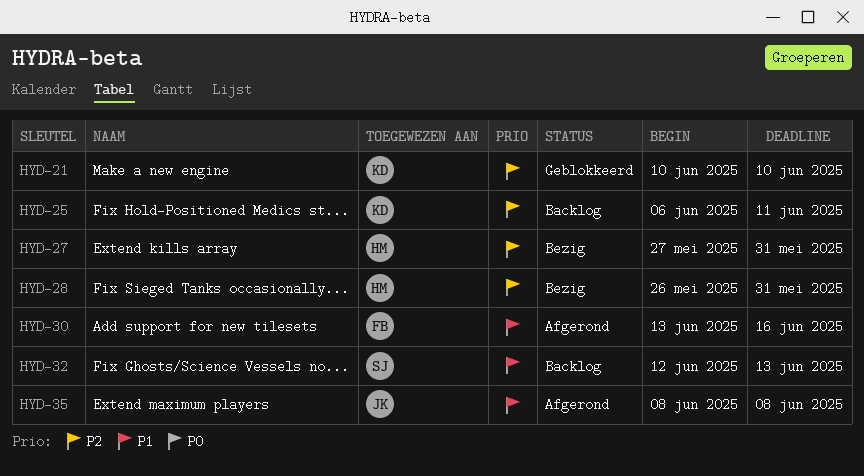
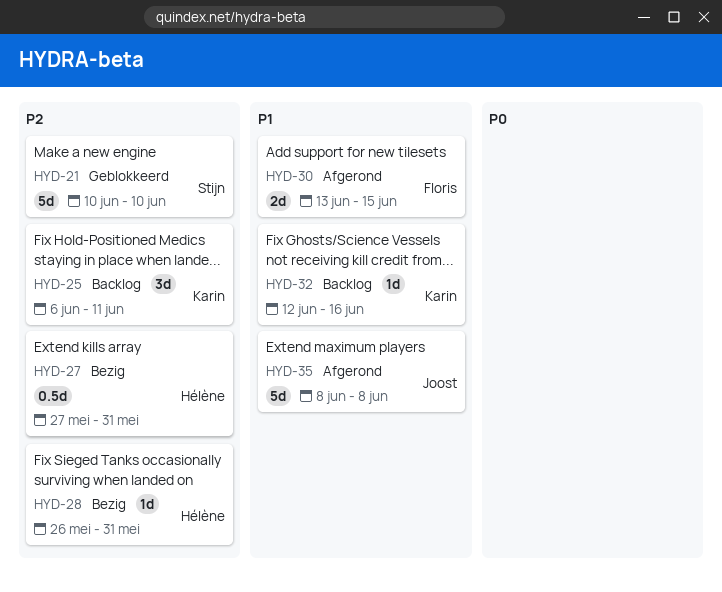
HYD-21, owner: Karin -> Stijn
HYD-30, due: Jun 16 -> Jun 15
HYD-32, owner: Stijn -> Karin
HYD-32, due: Jun 13 -> Jun 16

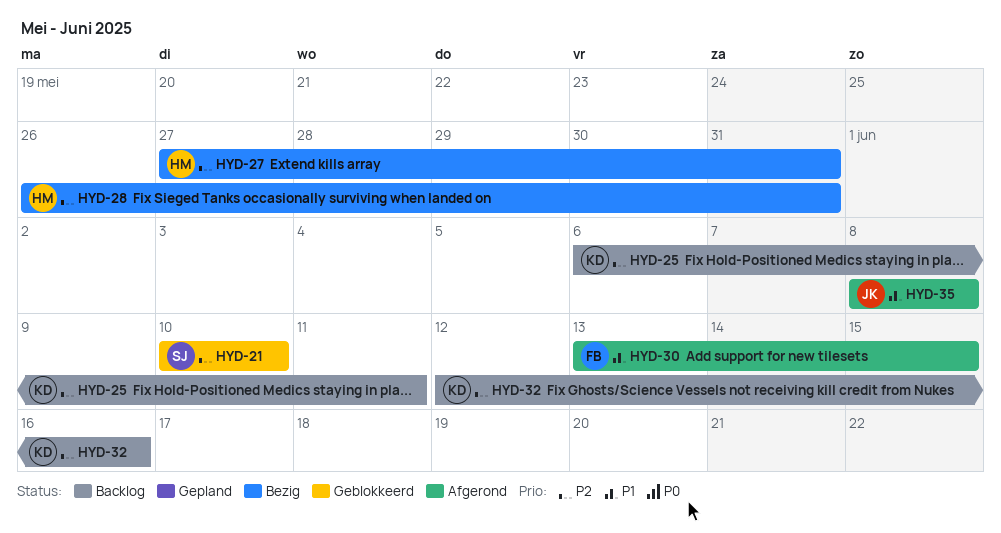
HYD-32, priority: P1 -> P2

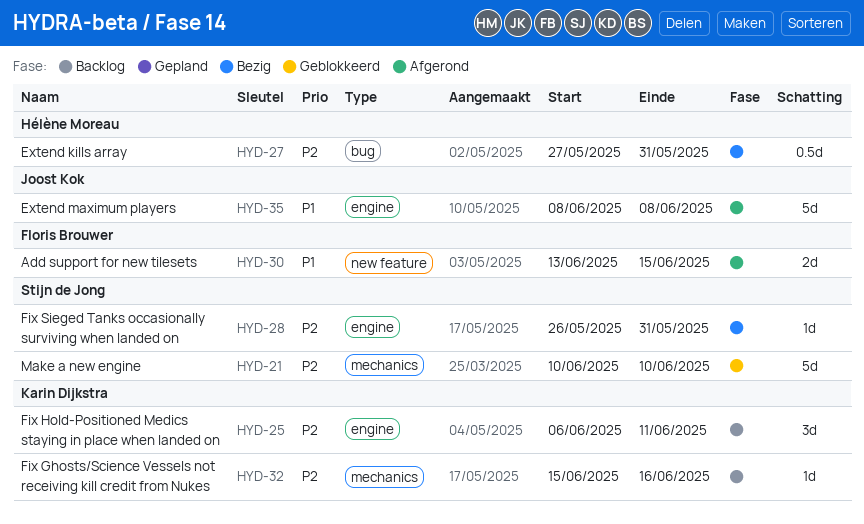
HYD-28, owner: Hélène Moreau -> Stijn de Jong
HYD-32, start: Jun 12 -> Jun 15

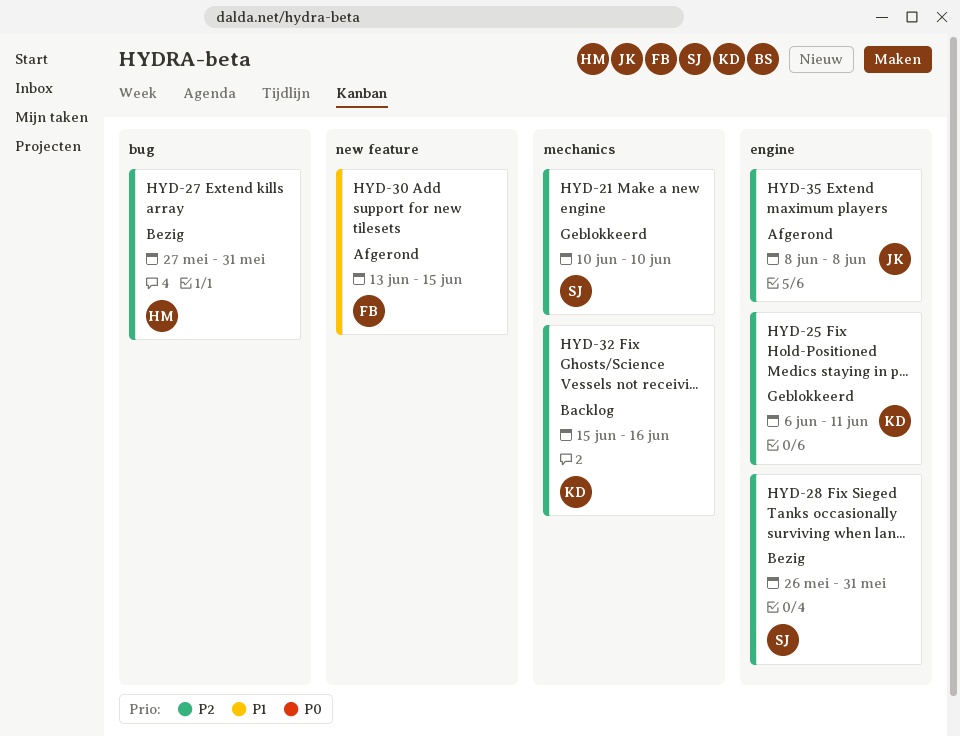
HYD-25, status: Backlog -> Geblokkeerd
HYD-35, priority: P1 -> P2

